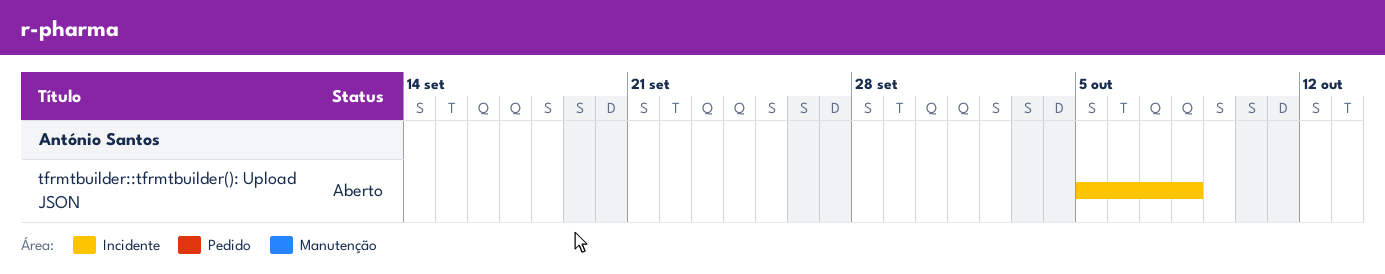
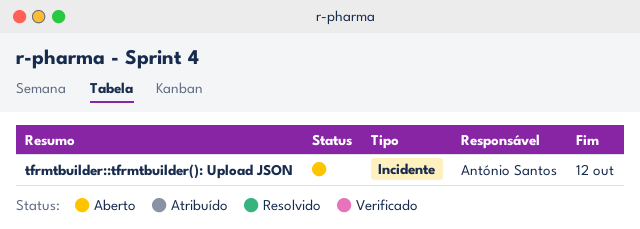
tfrmtbuilder::tfrmtbuilder(): Upload JSON, due: Oct 8 -> Oct 12

